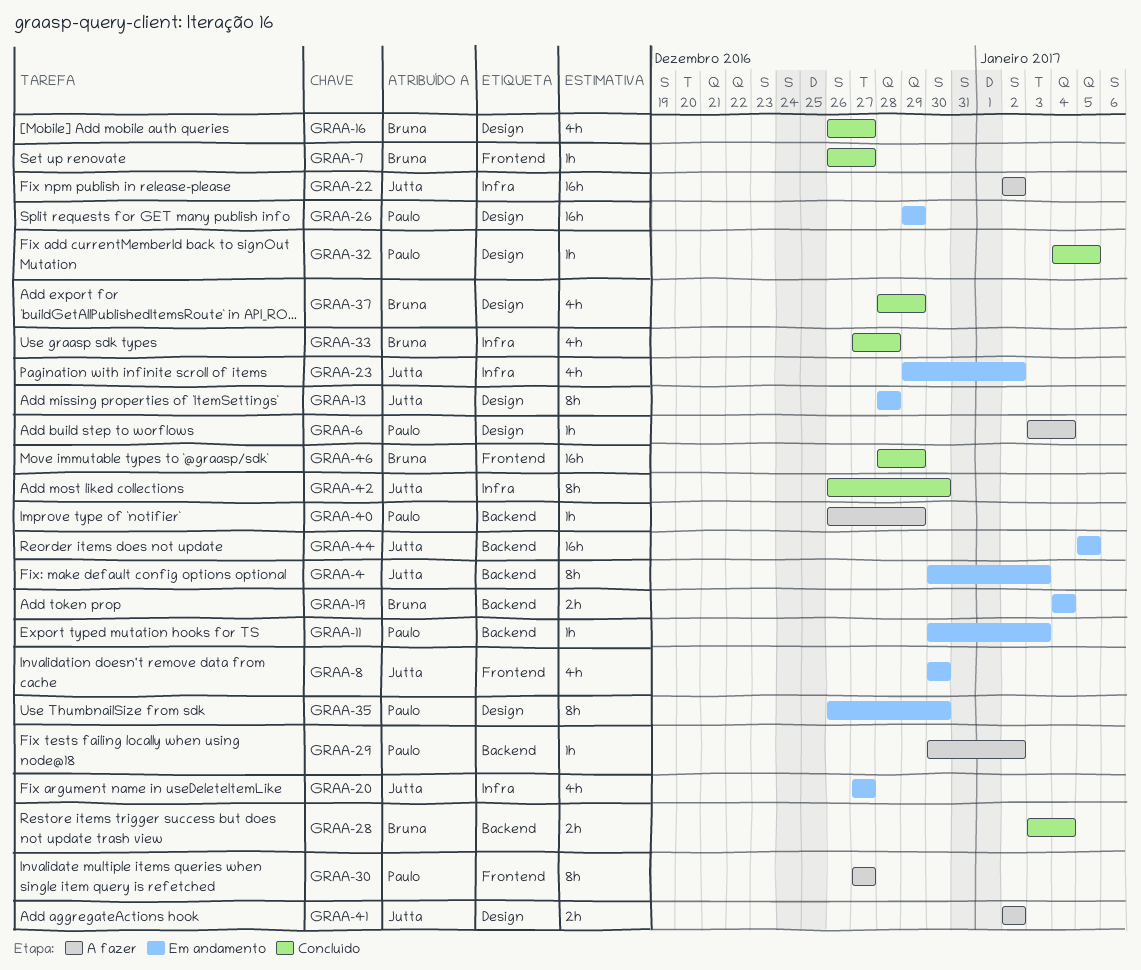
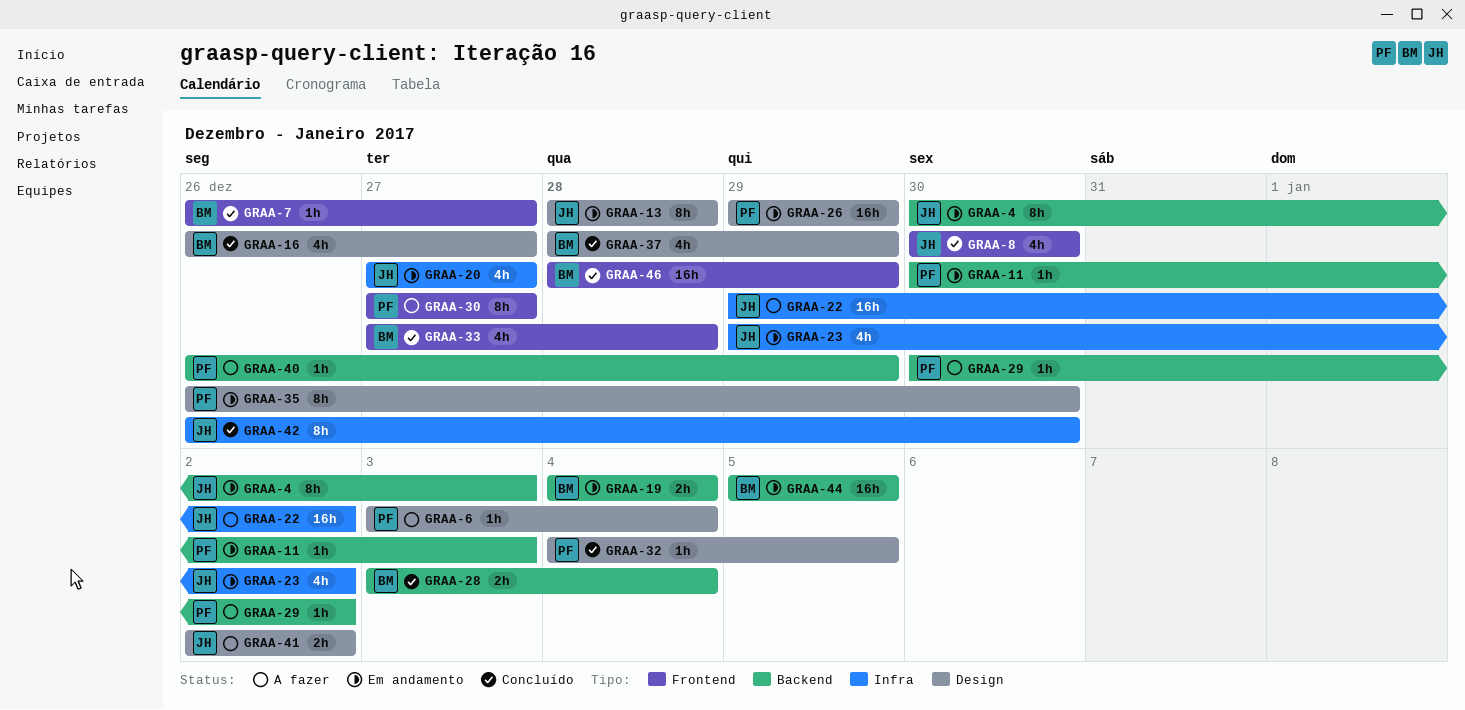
GRAA-8, status: Em andamento -> Concluído
GRAA-22, start: Jan 2 -> Dec 29
GRAA-33, label: Infra -> Frontend
GRAA-44, owner: Jutta -> Bruna

